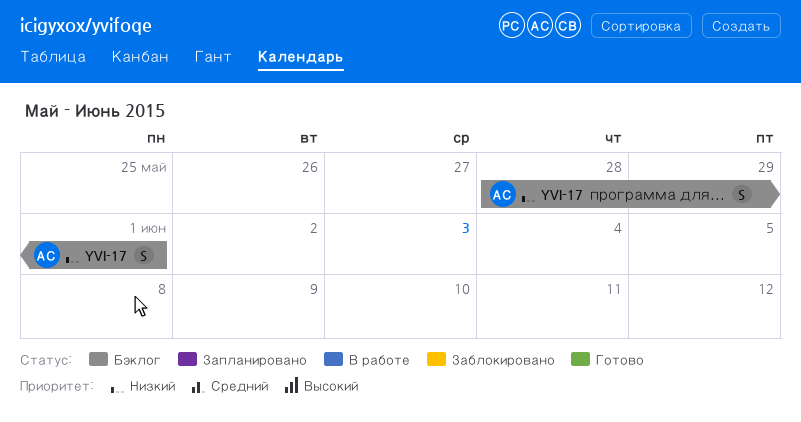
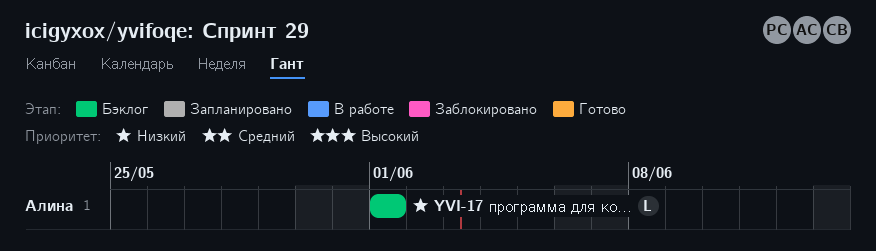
YVI-17, estimate: S -> L
YVI-17, start: May 28 -> Jun 1

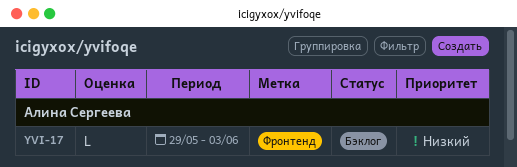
YVI-17, start: Jun 1 -> May 29
YVI-17, due: Jun 1 -> Jun 3

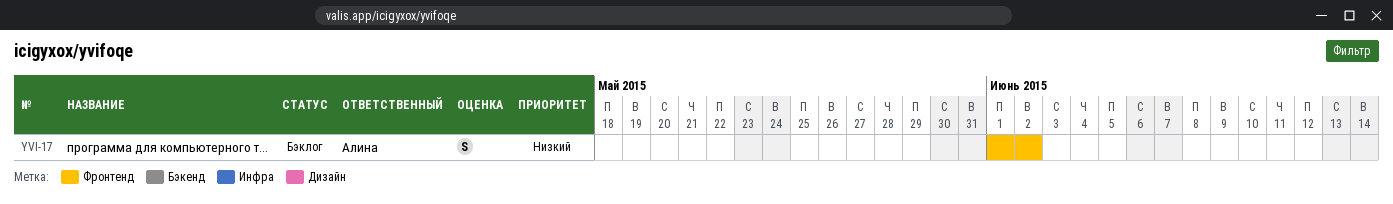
YVI-17, estimate: L -> S
YVI-17, start: May 29 -> Jun 1
YVI-17, due: Jun 3 -> Jun 2

